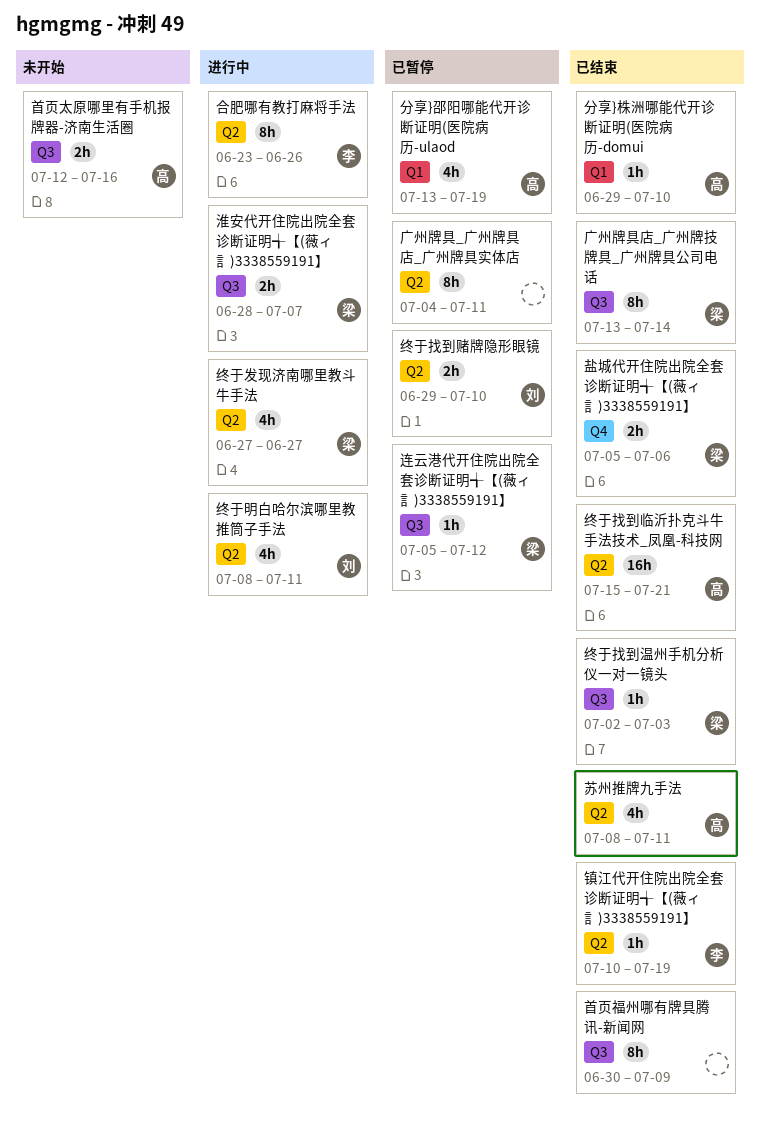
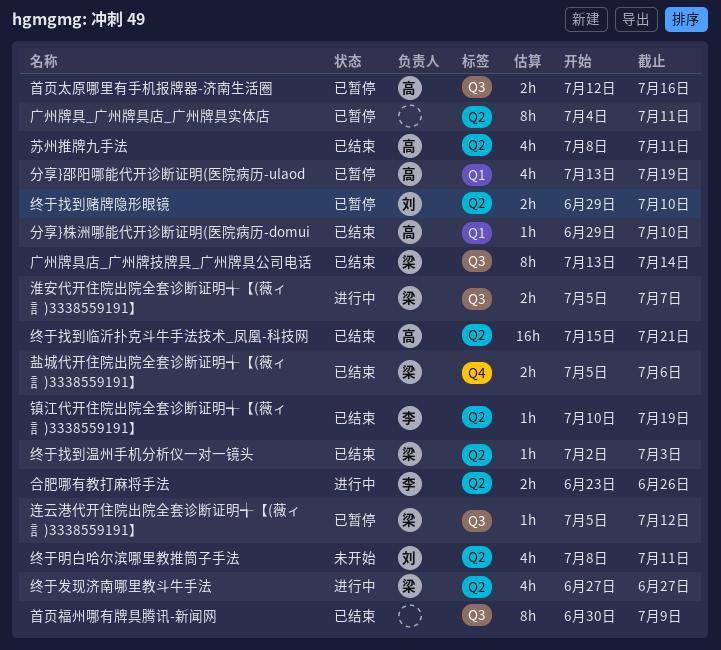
合肥哪有教打麻将手法, estimate: 8h -> 2h
淮安代开住院出院全套诊断证明╅【(薇ィ訁)3338559191】, start: Jun 28 -> Jul 5
终于找到温州手机分析仪一对一镜头, label: Q3 -> Q2
终于明白哈尔滨哪里教推筒子手法, status: 进行中 -> 未开始
首页太原哪里有手机报牌器-济南生活圈, status: 未开始 -> 已暂停

